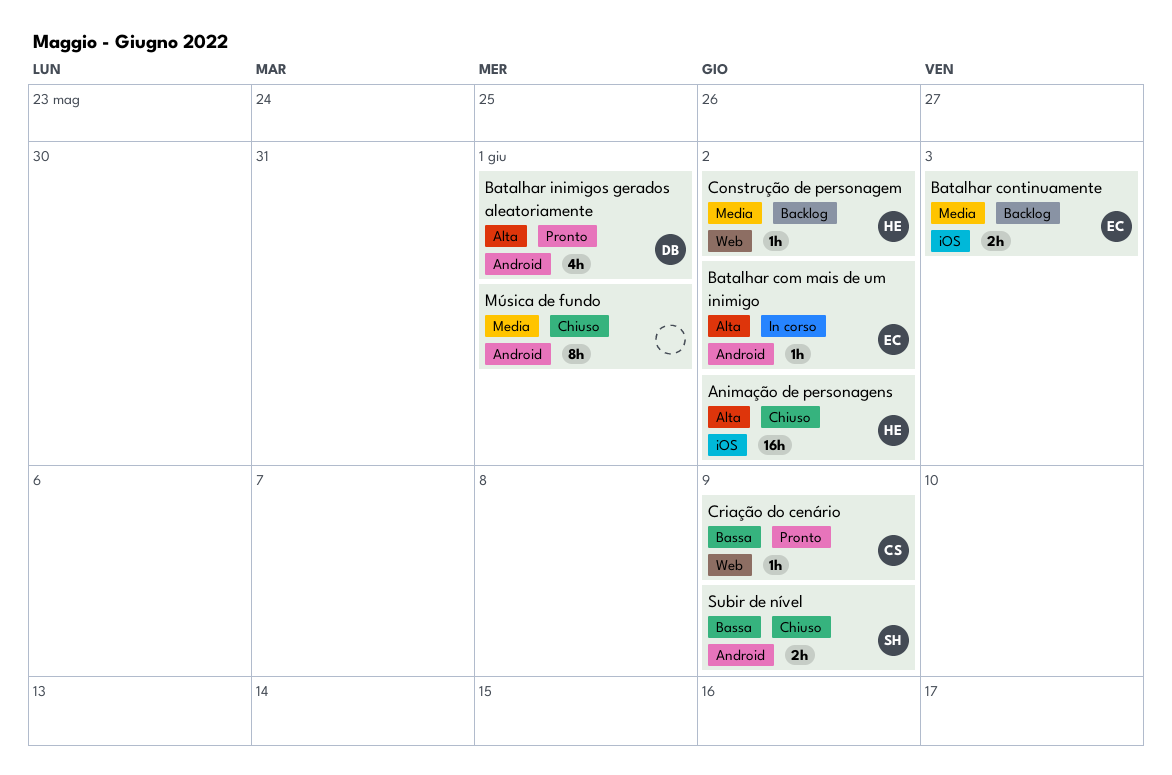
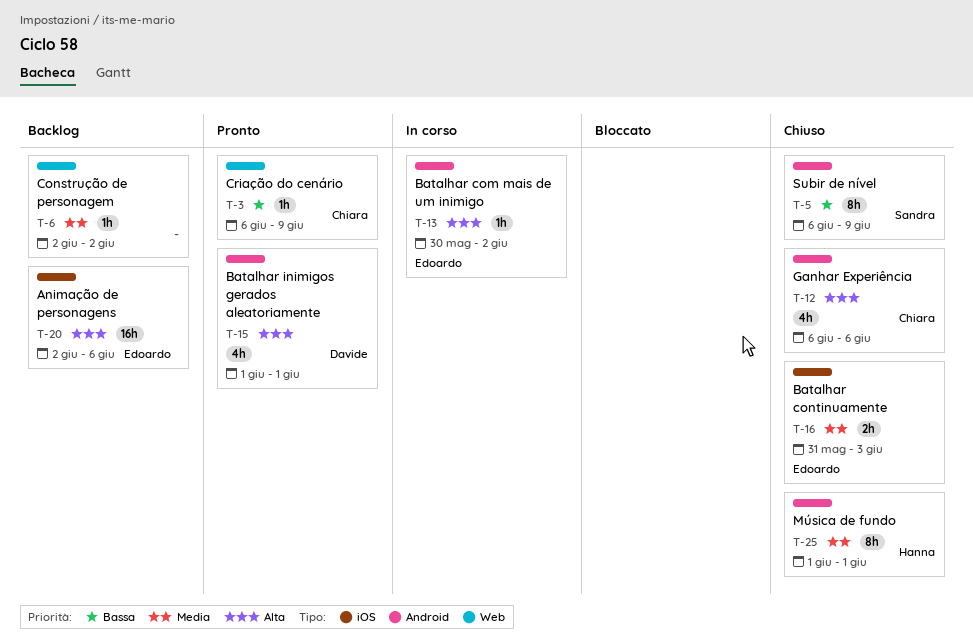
Animação de personagens, status: Chiuso -> Backlog
Animação de personagens, owner: Hanna -> Edoardo
Animação de personagens, due: Jun 2 -> Jun 6
Batalhar continuamente, status: Backlog -> Chiuso
Construção de personagem, owner: Hanna -> none
Ganhar Experiência: none -> present
Música de fundo, owner: none -> Hanna
Subir de nível, estimate: 2h -> 8h

